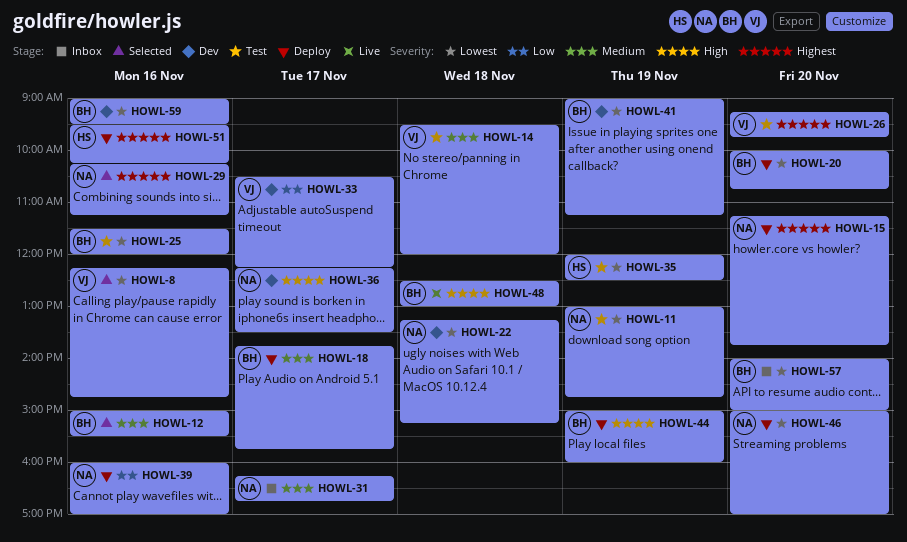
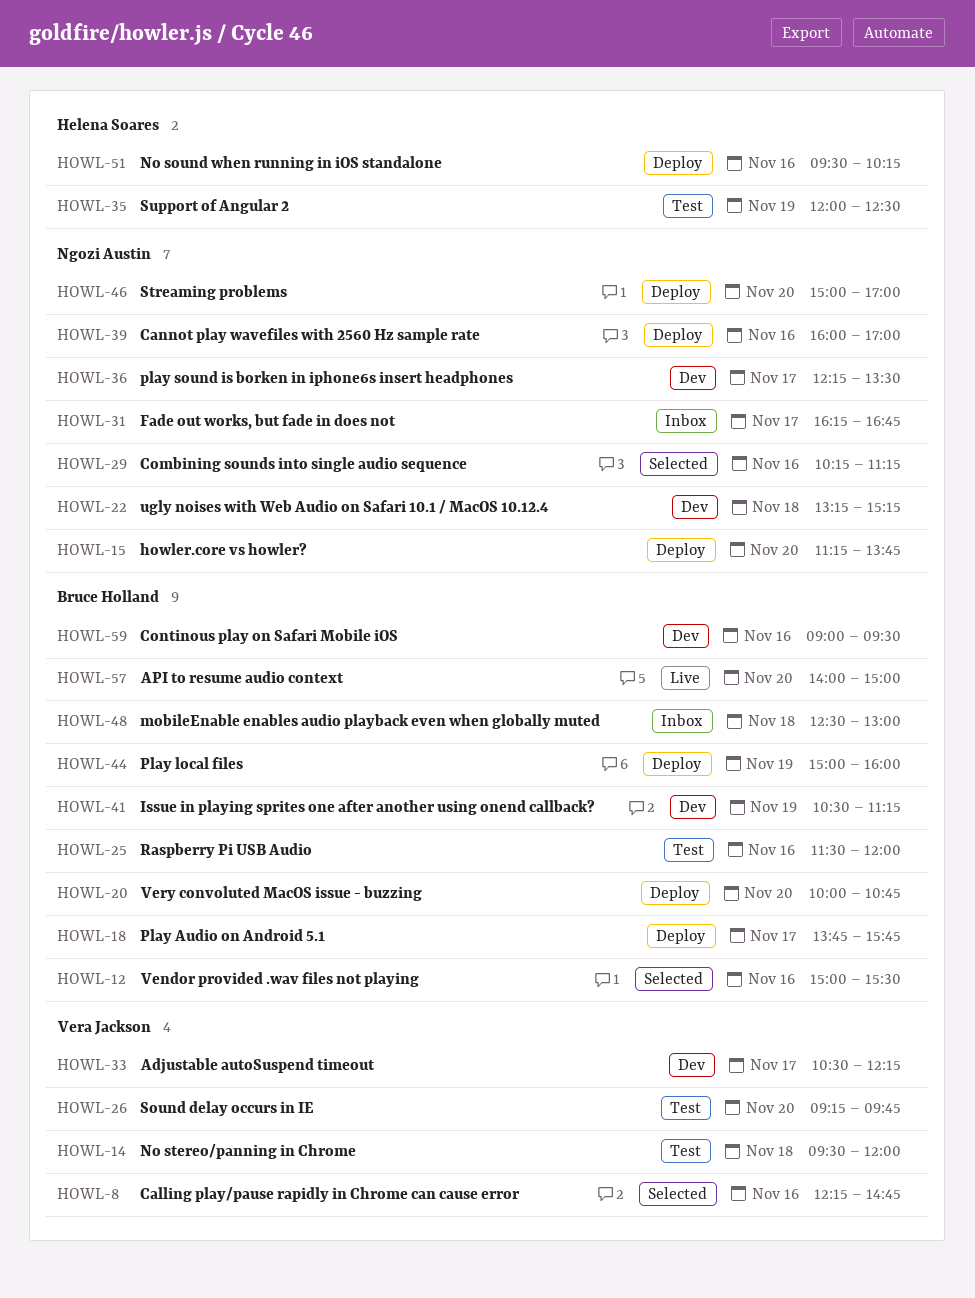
HOWL-11: present -> none
HOWL-41, begins: 09:00 -> 10:30
HOWL-48, status: Live -> Inbox
HOWL-57, status: Inbox -> Live

